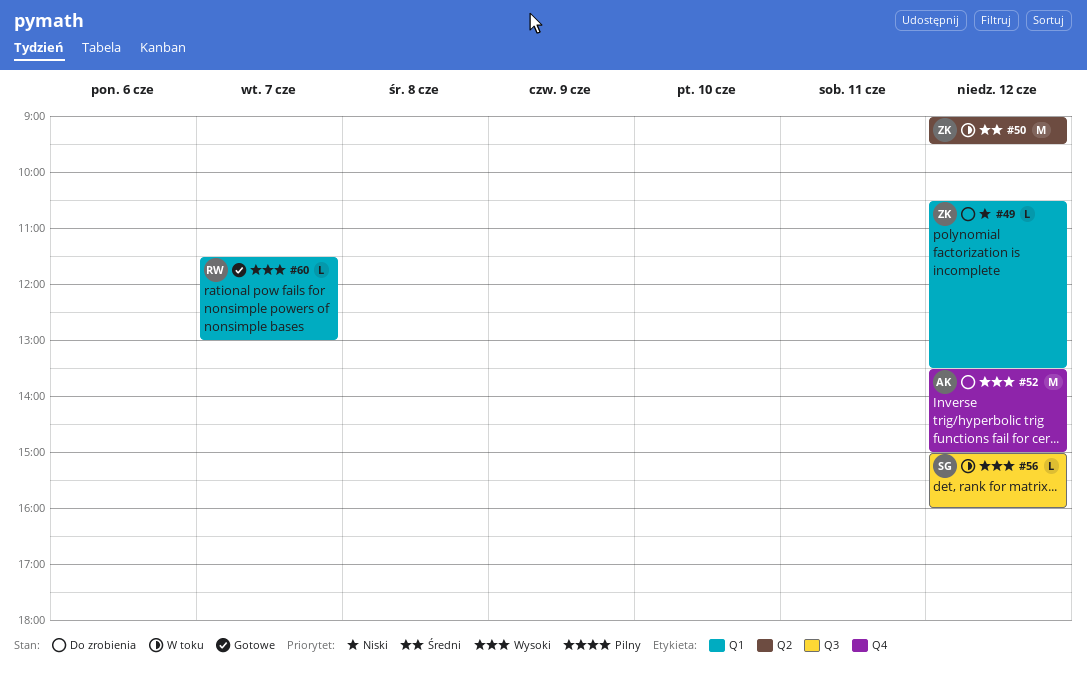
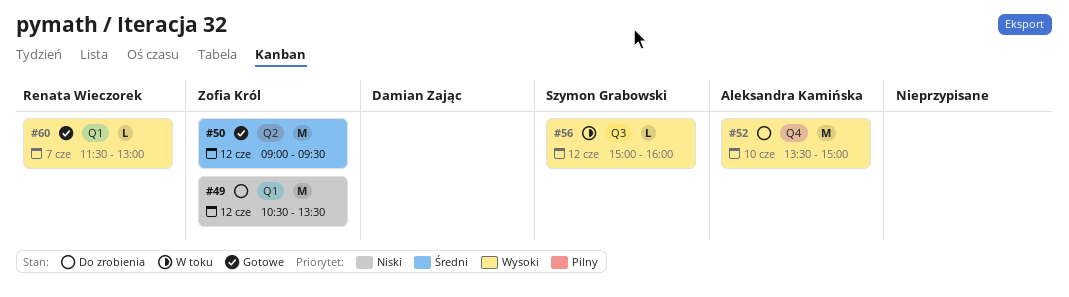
#49, estimate: L -> M
#50, status: W toku -> Gotowe
#52, day: Jun 12 -> Jun 10

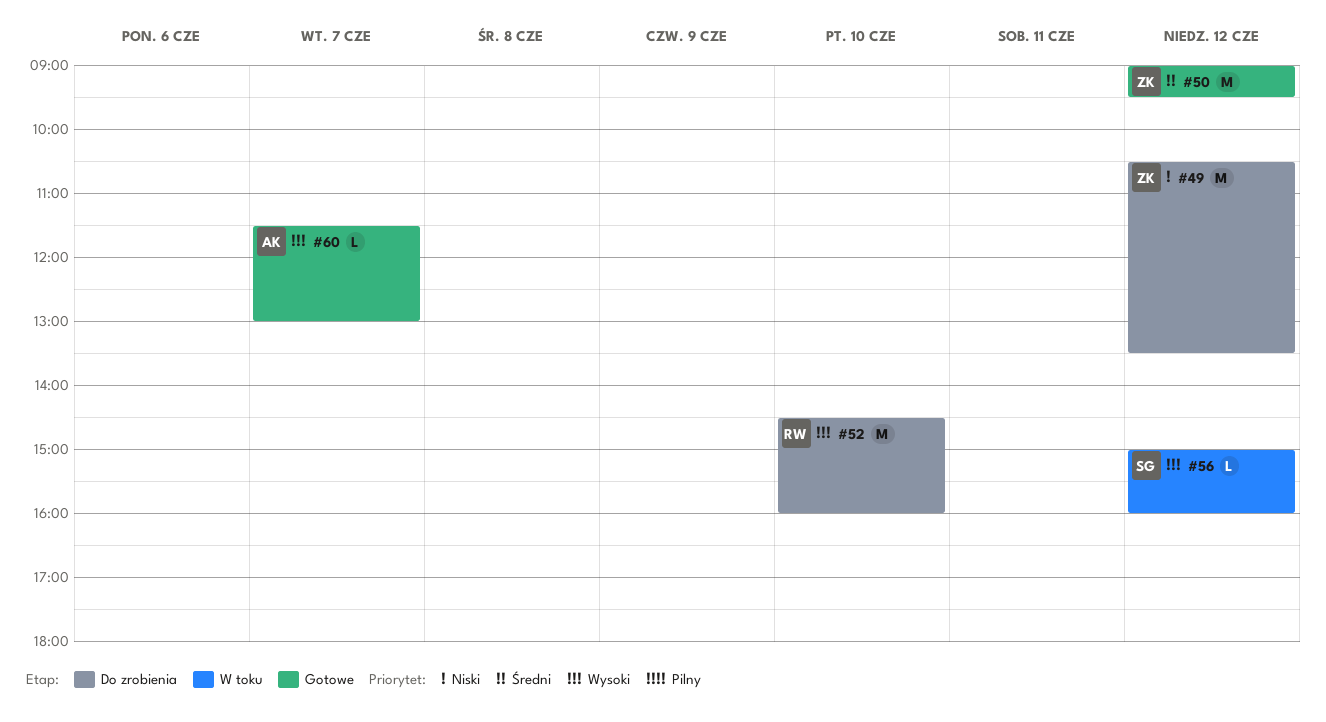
#52, owner: Aleksandra Kamińska -> Renata Wieczorek
#52, begins: 13:30 -> 14:30
#52, ends: 15:00 -> 16:00
#60, owner: Renata Wieczorek -> Aleksandra Kamińska

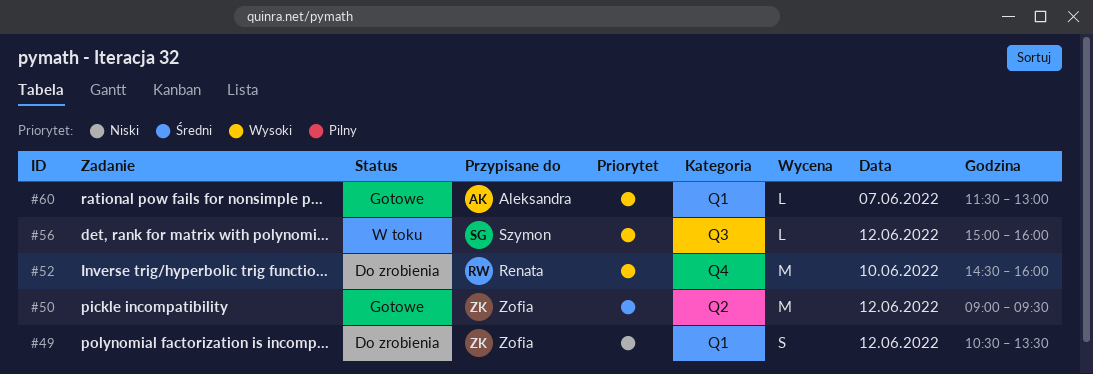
#49, estimate: M -> S

